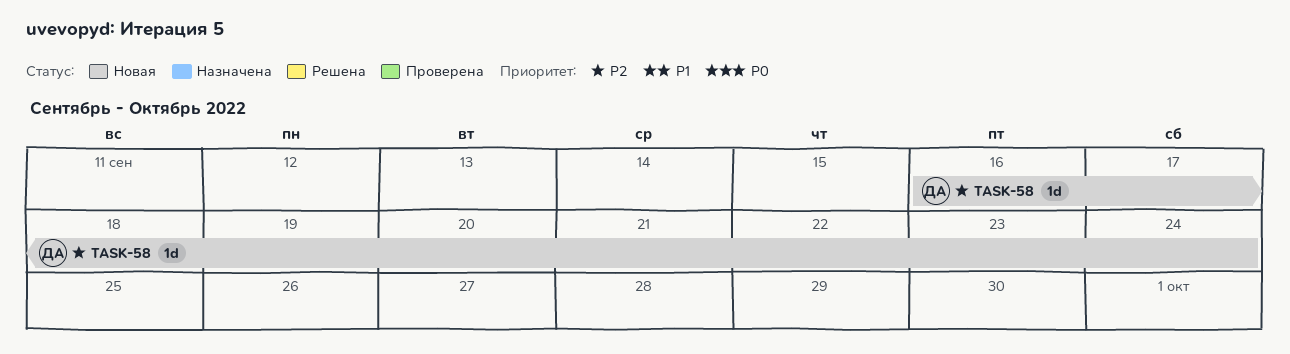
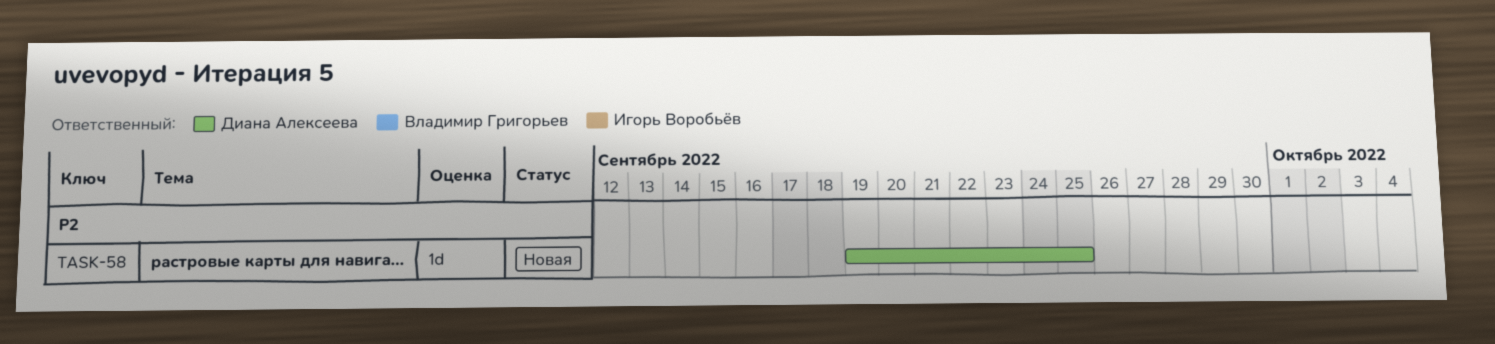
TASK-58, start: Sep 16 -> Sep 19
TASK-58, due: Sep 24 -> Sep 25

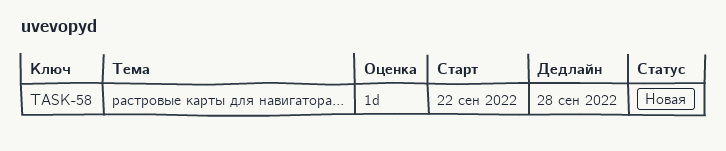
TASK-58, start: Sep 19 -> Sep 22
TASK-58, due: Sep 25 -> Sep 28

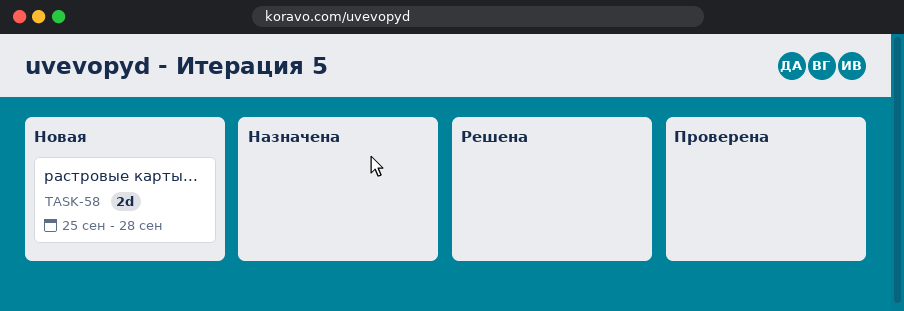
TASK-58, estimate: 1d -> 2d
TASK-58, start: Sep 22 -> Sep 25

